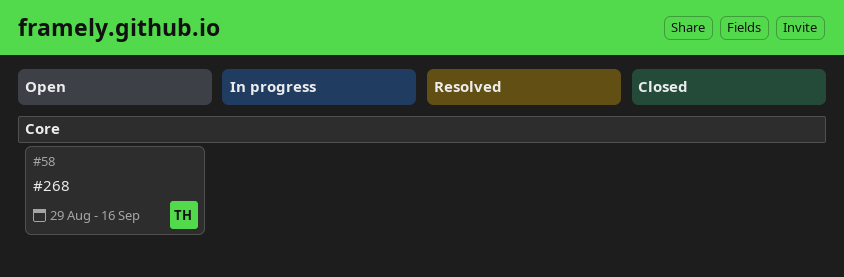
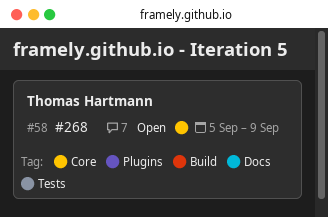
#58, start: Aug 29 -> Sep 5
#58, due: Sep 16 -> Sep 9

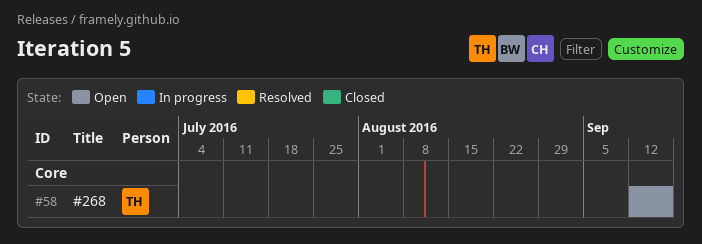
#58, start: Sep 5 -> Sep 12
#58, due: Sep 9 -> Sep 16

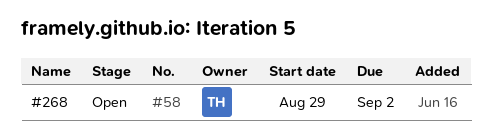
#58, start: Sep 12 -> Aug 29
#58, due: Sep 16 -> Sep 2

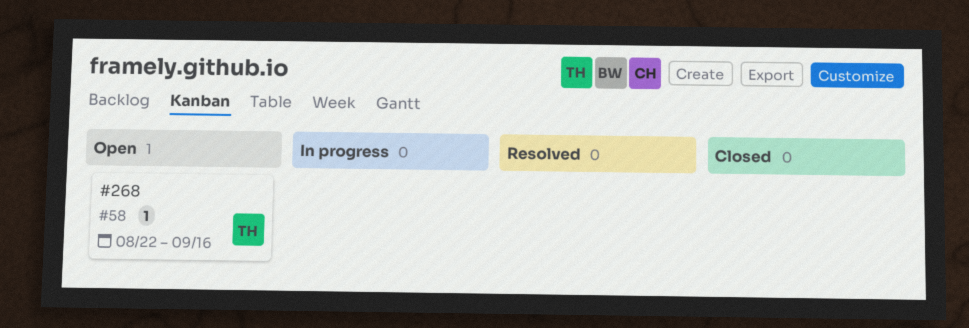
#58, start: Aug 29 -> Aug 22
#58, due: Sep 2 -> Sep 16

